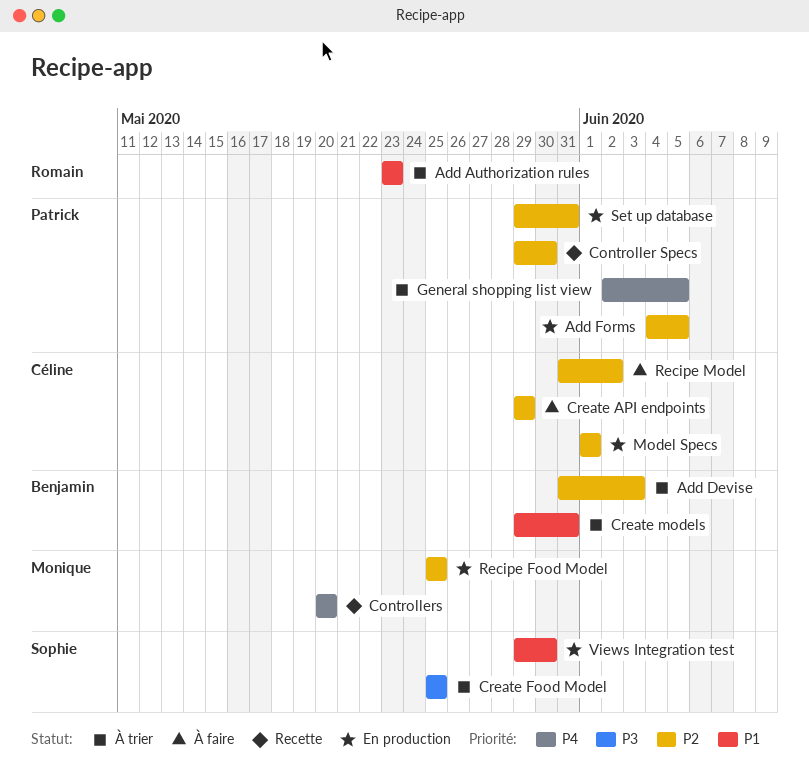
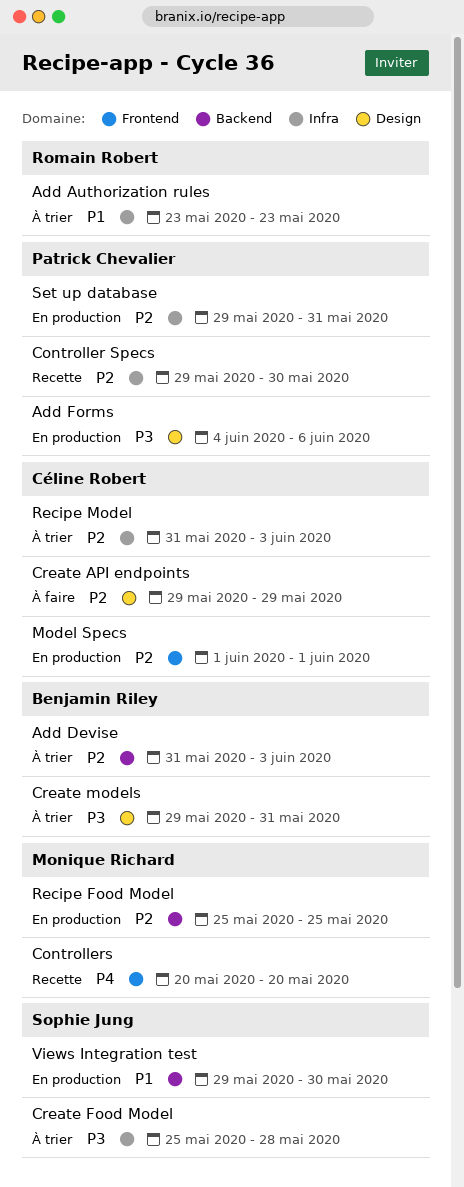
Add Forms, priority: P2 -> P3
Add Forms, due: Jun 5 -> Jun 6
Create Food Model, due: May 25 -> May 28
Create models, priority: P1 -> P3
General shopping list view: present -> none
Recipe Model, status: À faire -> À trier
Recipe Model, due: Jun 2 -> Jun 3

